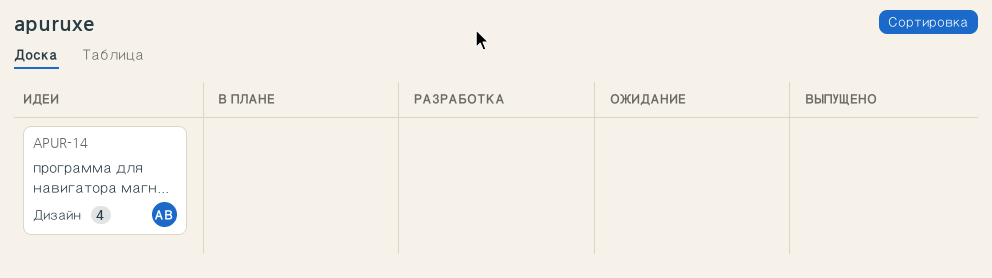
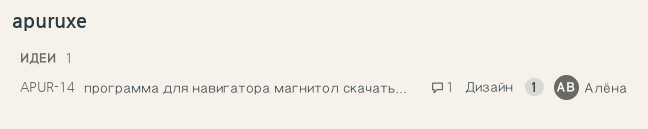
APUR-14, estimate: 4 -> 1

